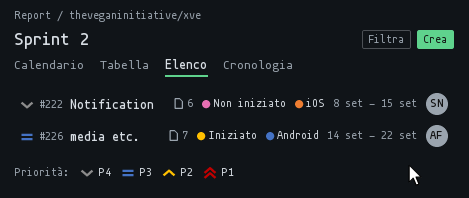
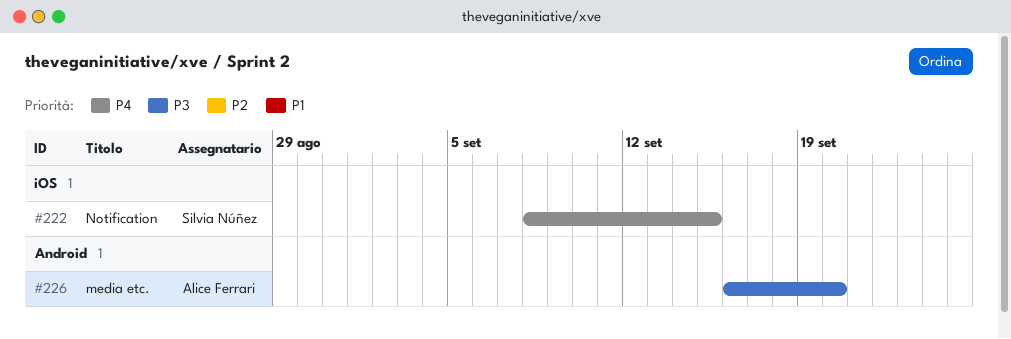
#226, start: Sep 14 -> Sep 16
#226, due: Sep 22 -> Sep 20

